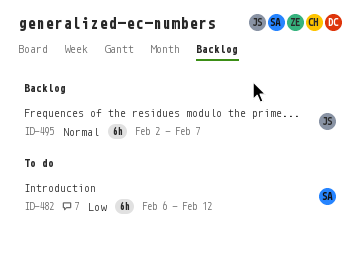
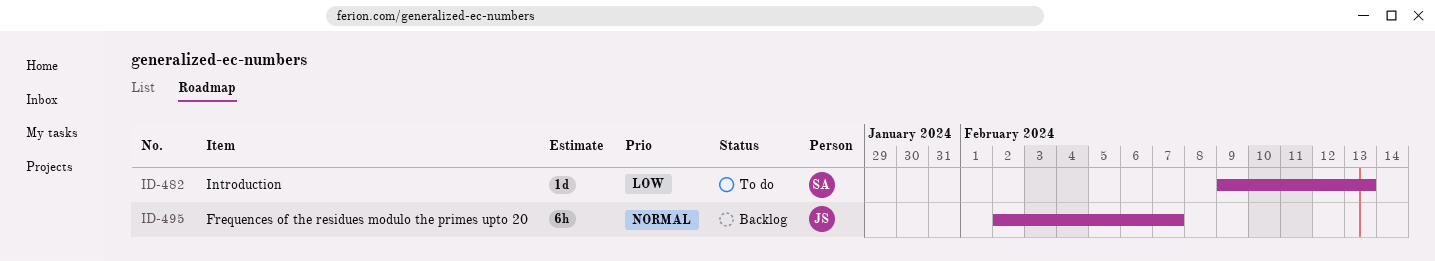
ID-482, estimate: 6h -> 1d
ID-482, start: Feb 6 -> Feb 9
ID-482, due: Feb 12 -> Feb 13

